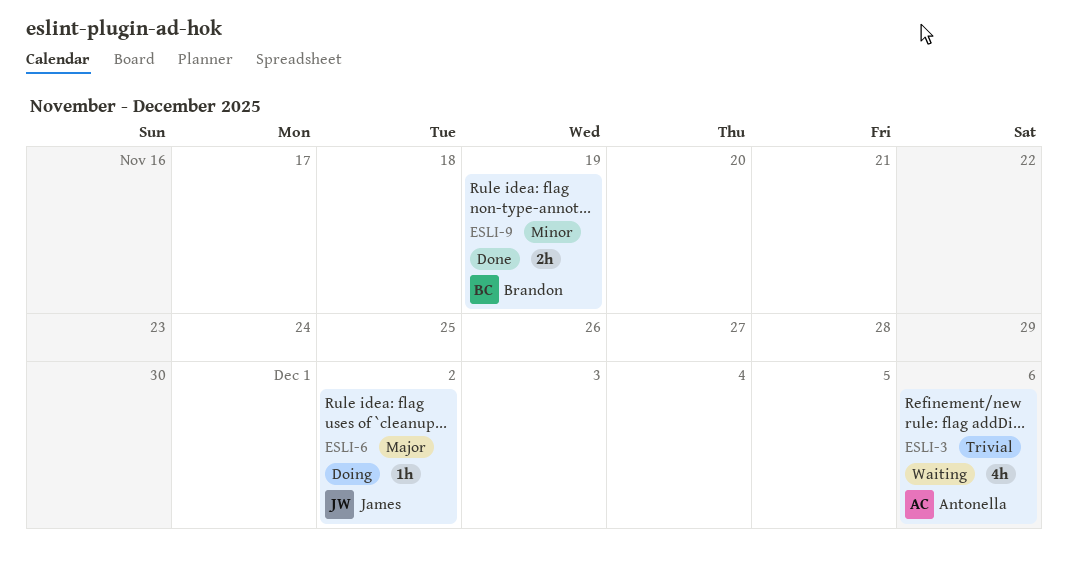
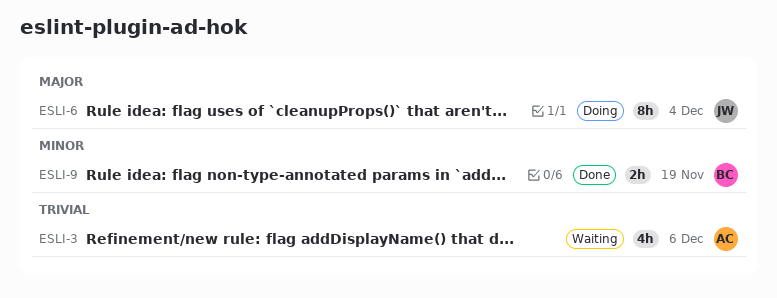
ESLI-6, estimate: 1h -> 8h
ESLI-6, due: Dec 2 -> Dec 4

